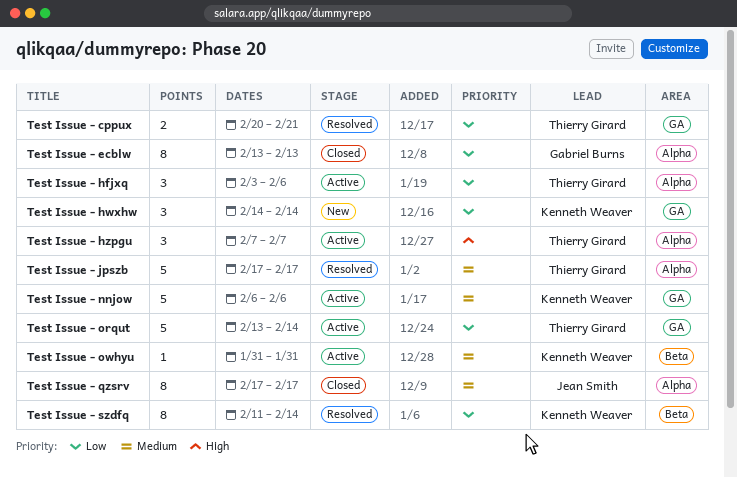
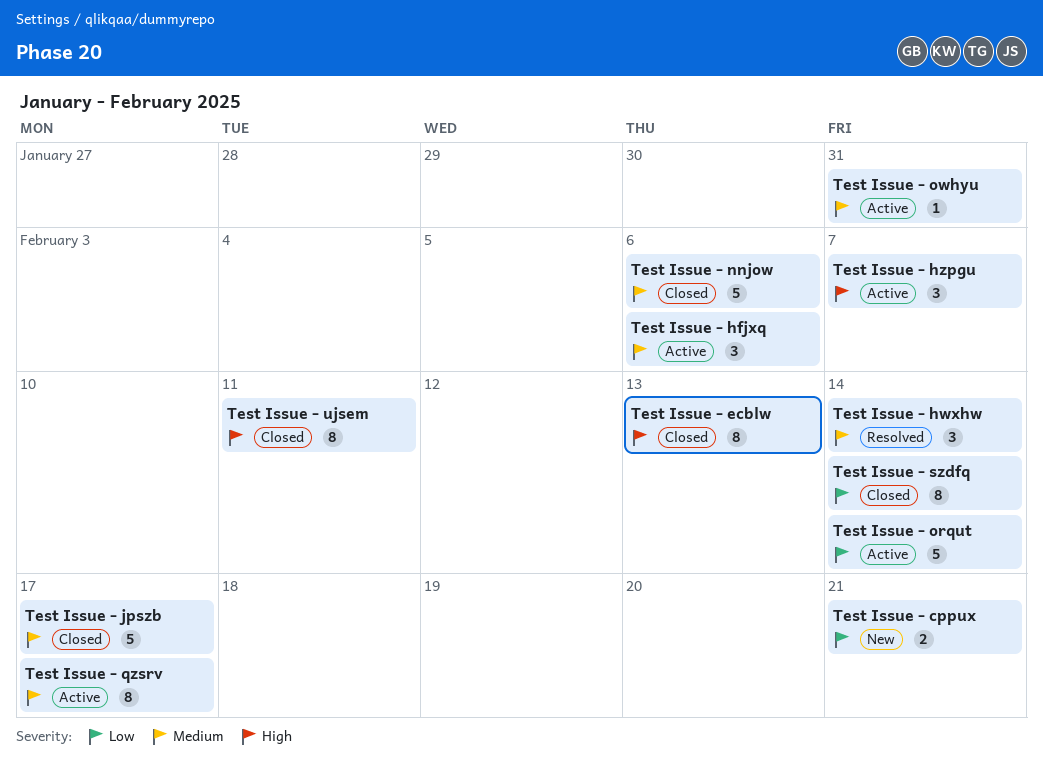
Test Issue - cppux, status: Resolved -> New
Test Issue - ecblw, priority: Low -> High
Test Issue - hfjxq, priority: Low -> Medium
Test Issue - hwxhw, status: New -> Resolved
Test Issue - hwxhw, priority: Low -> Medium
Test Issue - jpszb, status: Resolved -> Closed
Test Issue - nnjow, status: Active -> Closed
Test Issue - qzsrv, status: Closed -> Active
Test Issue - szdfq, status: Resolved -> Closed
Test Issue - ujsem: none -> present

